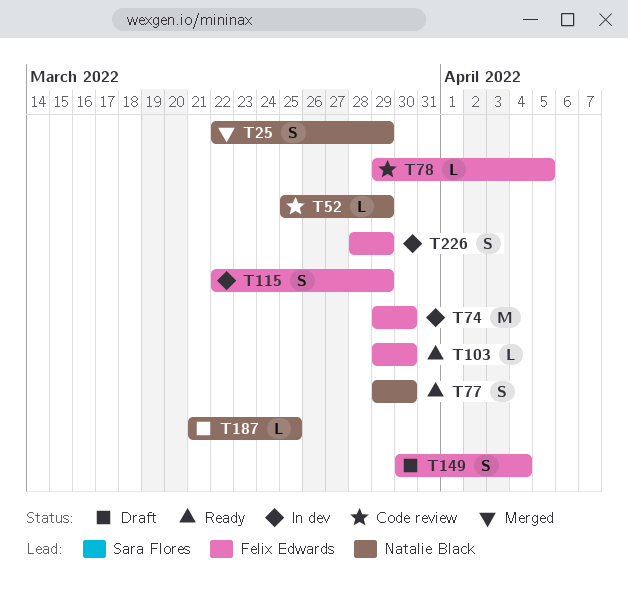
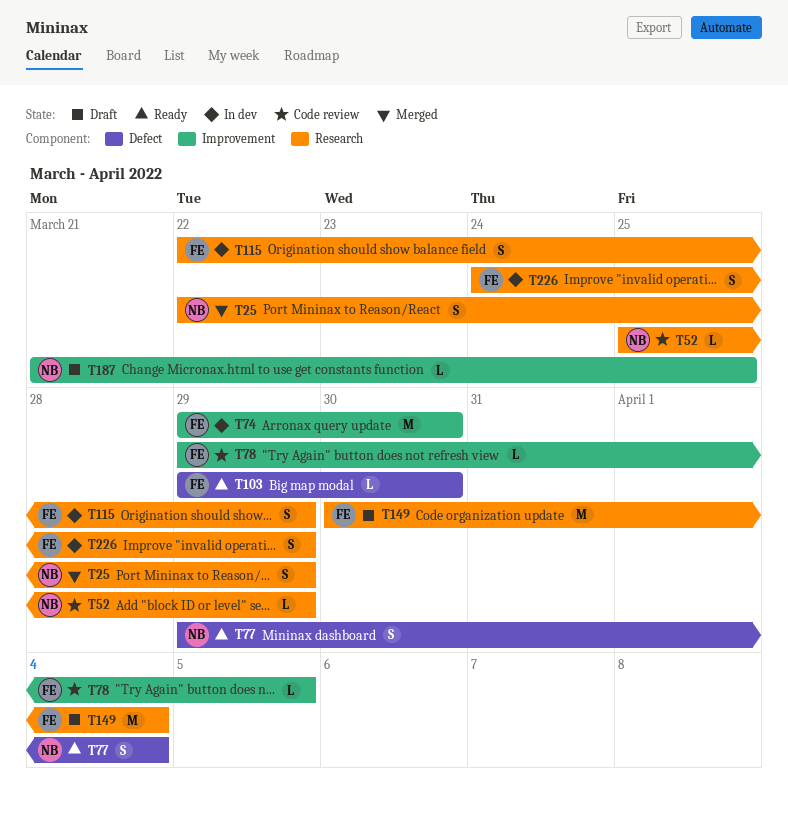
T77, due: Mar 30 -> Apr 4
T149, estimate: S -> M
T226, start: Mar 28 -> Mar 24

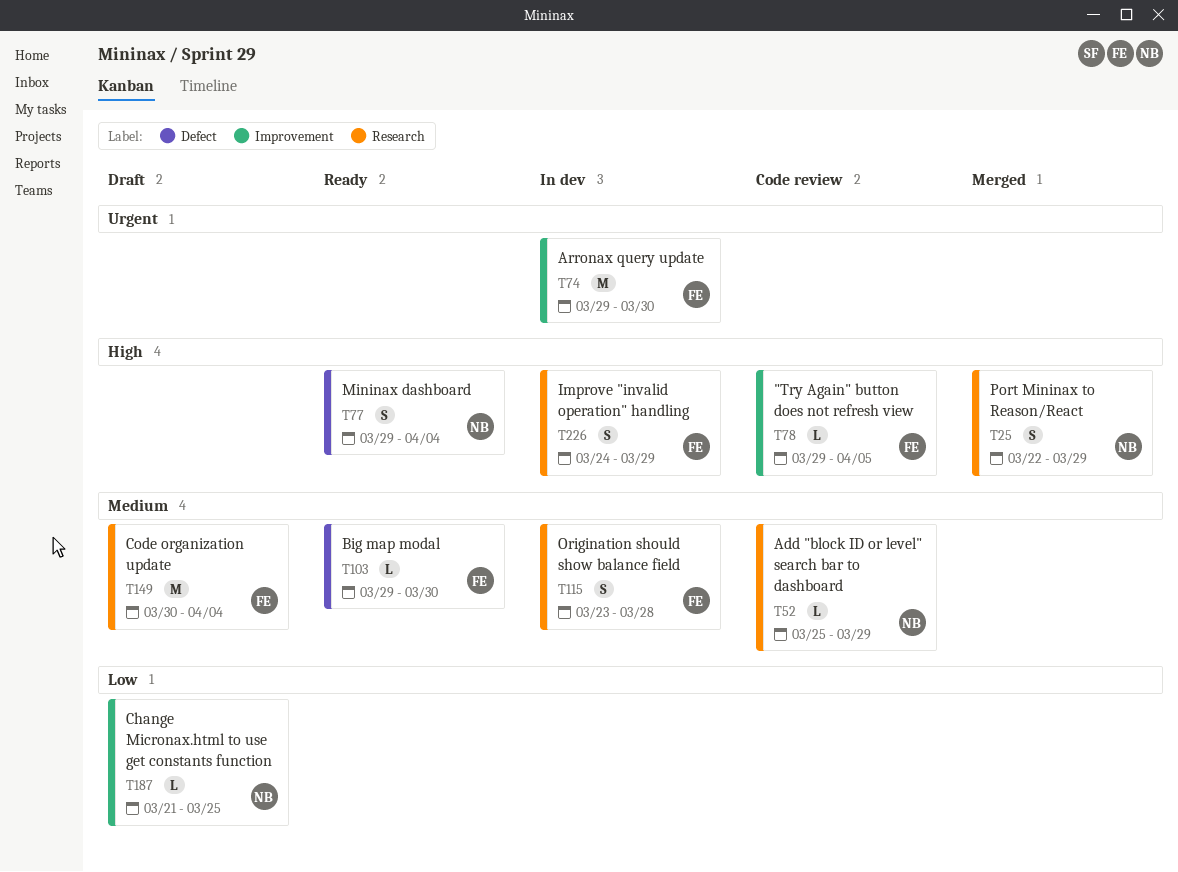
T115, start: Mar 22 -> Mar 23
T115, due: Mar 29 -> Mar 28

